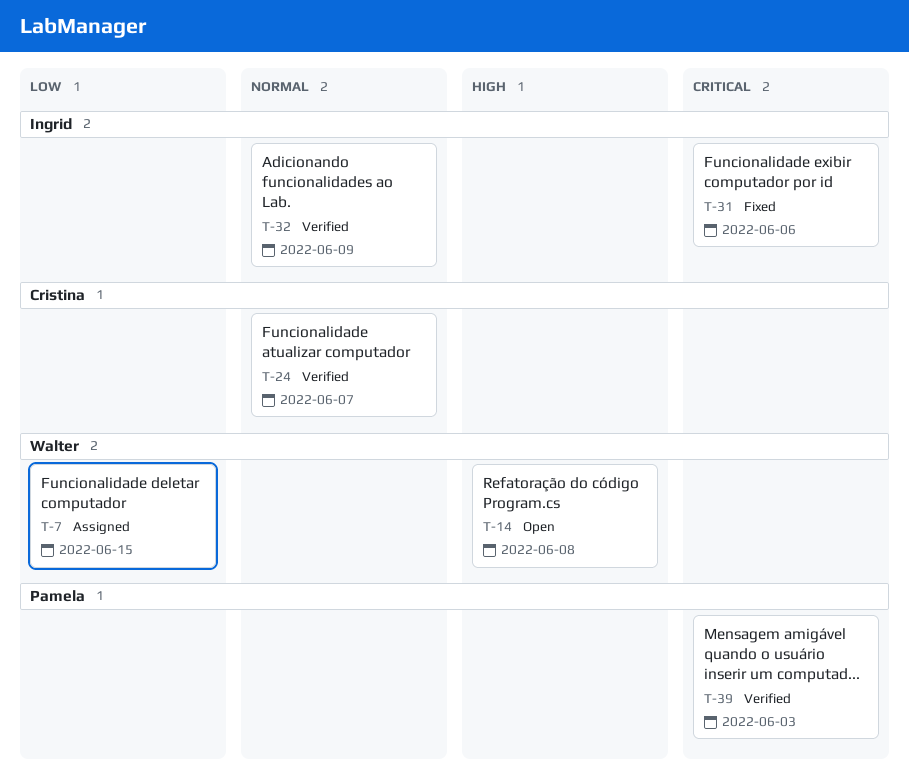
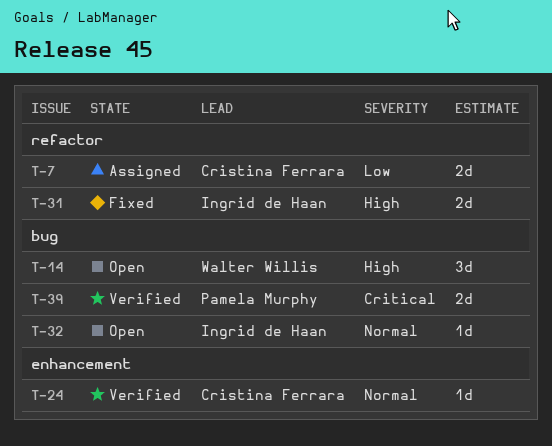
T-7, owner: Walter Willis -> Cristina Ferrara
T-31, priority: Critical -> High
T-32, status: Verified -> Open

